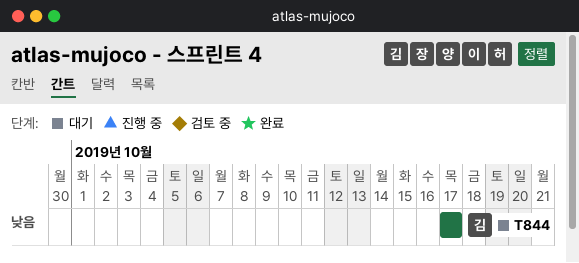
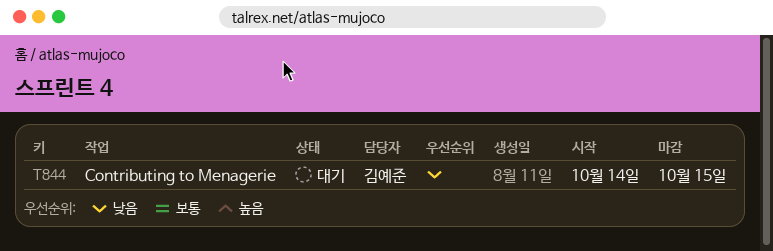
T844, start: Oct 17 -> Oct 14
T844, due: Oct 17 -> Oct 15

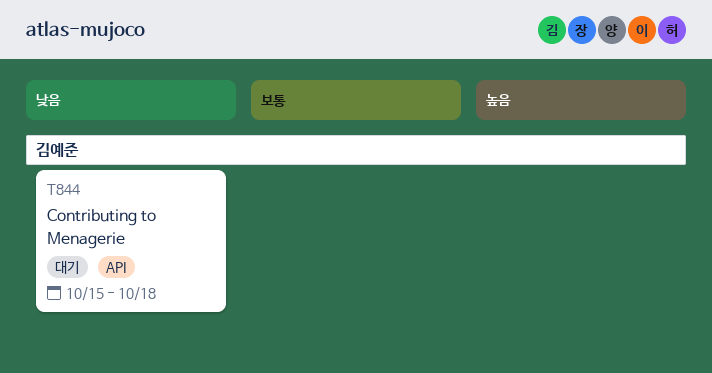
T844, start: Oct 14 -> Oct 15
T844, due: Oct 15 -> Oct 18

